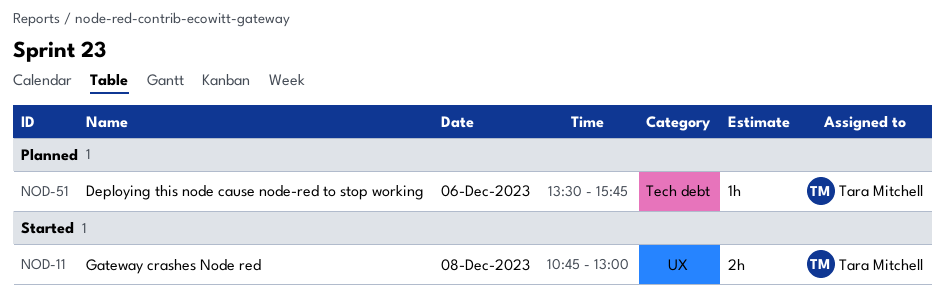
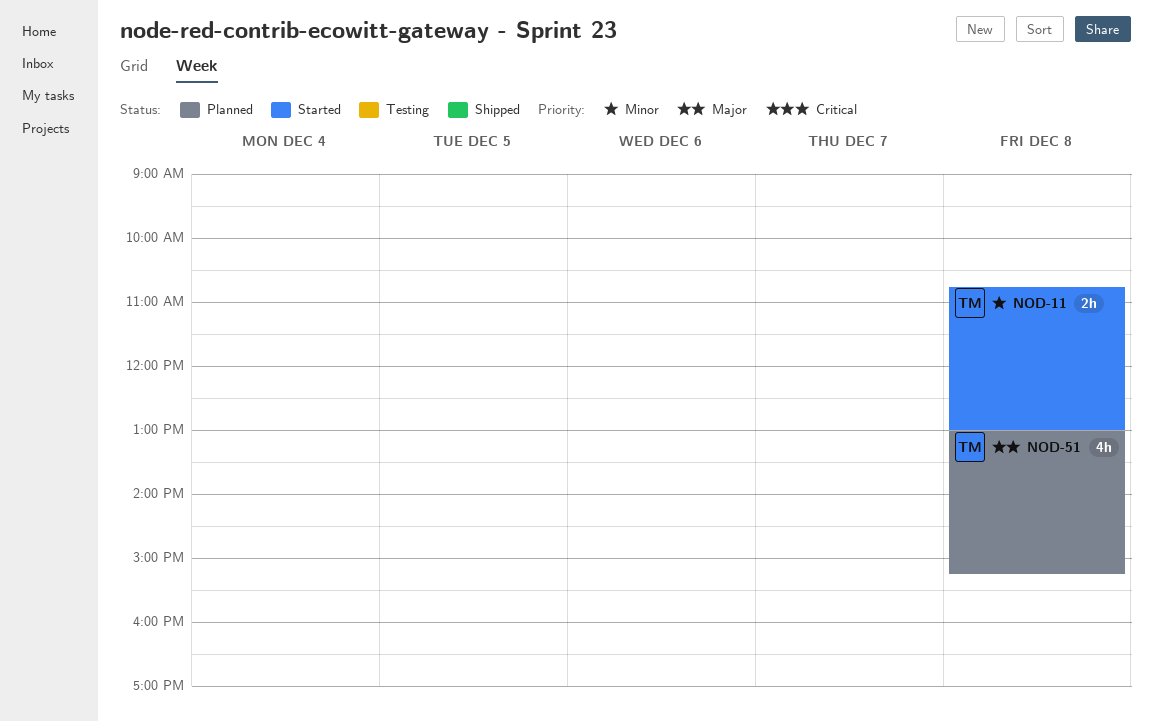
NOD-51, estimate: 1h -> 4h
NOD-51, day: Dec 6 -> Dec 8
NOD-51, begins: 13:30 -> 13:00
NOD-51, ends: 15:45 -> 15:15

